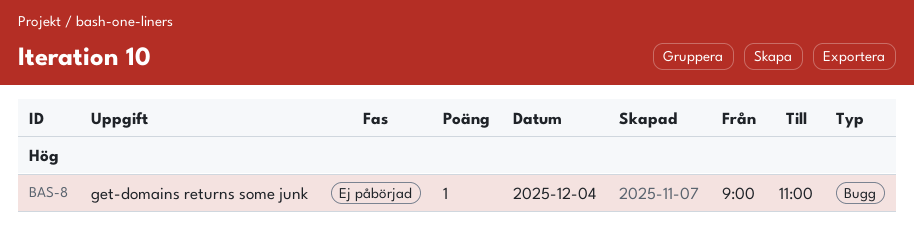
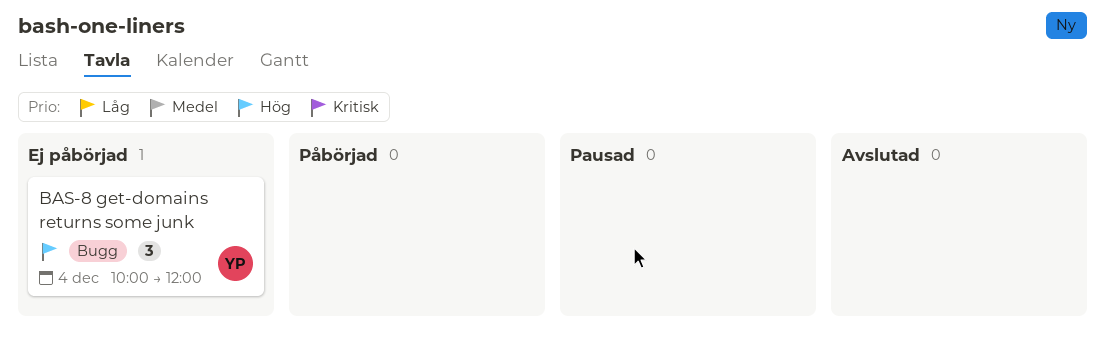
BAS-8, estimate: 1 -> 3
BAS-8, begins: 09:00 -> 10:00
BAS-8, ends: 11:00 -> 12:00

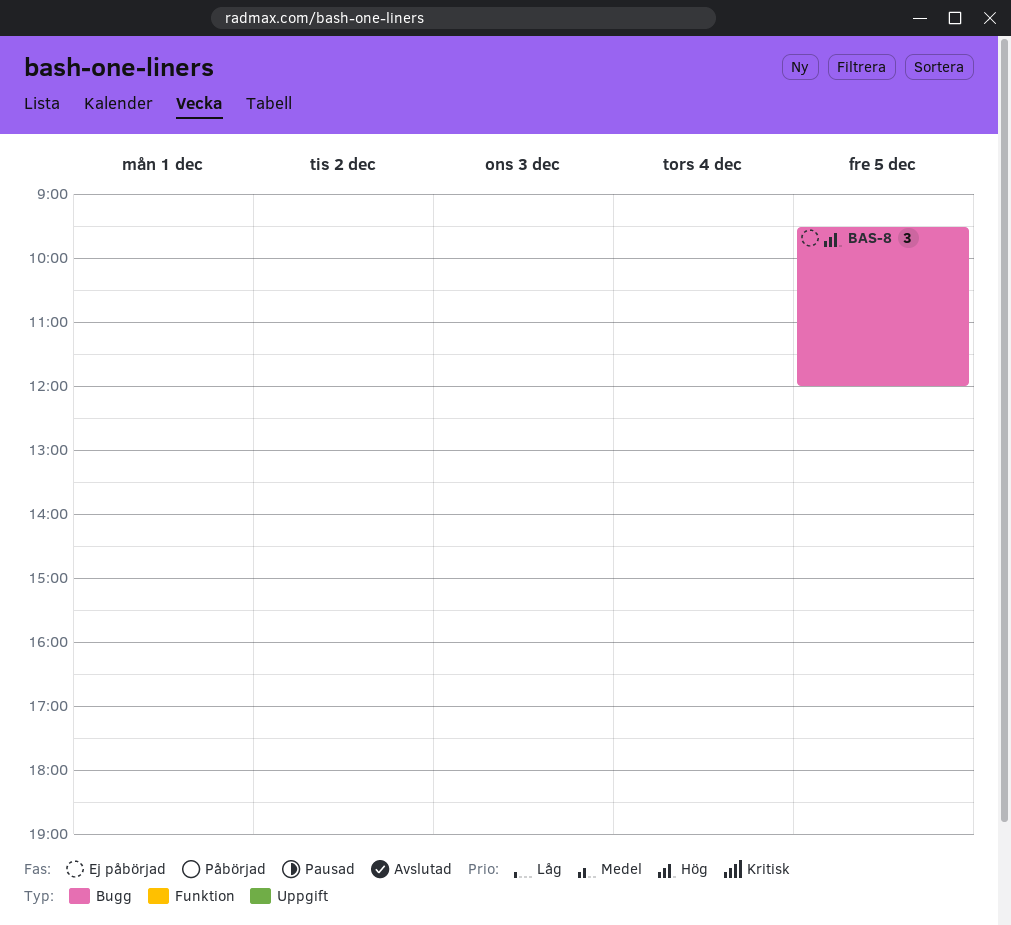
BAS-8, day: Dec 4 -> Dec 5
BAS-8, begins: 10:00 -> 09:30

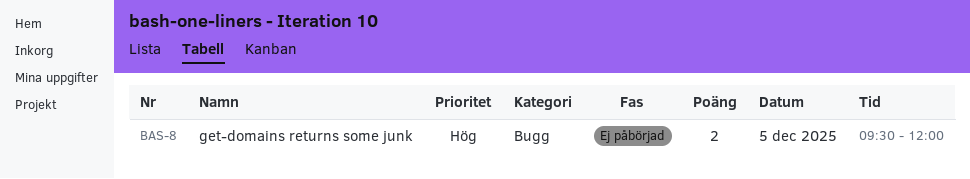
BAS-8, estimate: 3 -> 2

